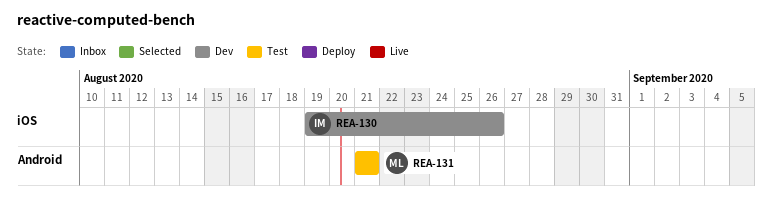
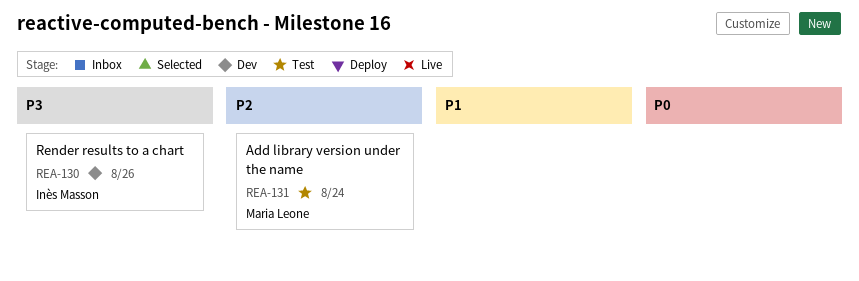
REA-131, due: Aug 21 -> Aug 24

